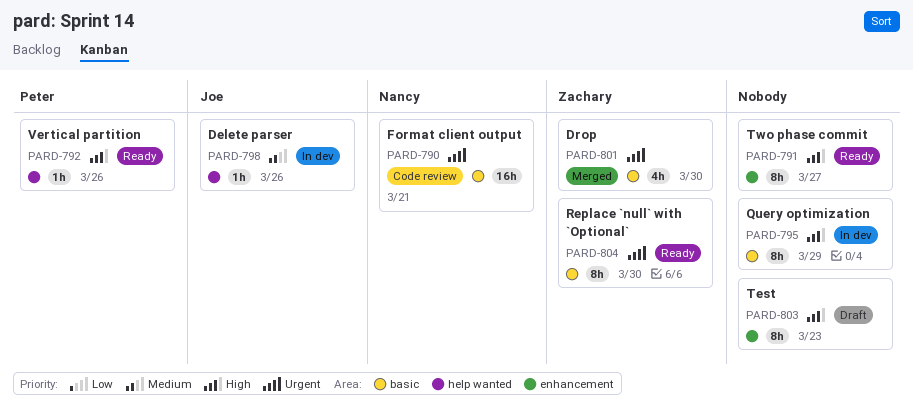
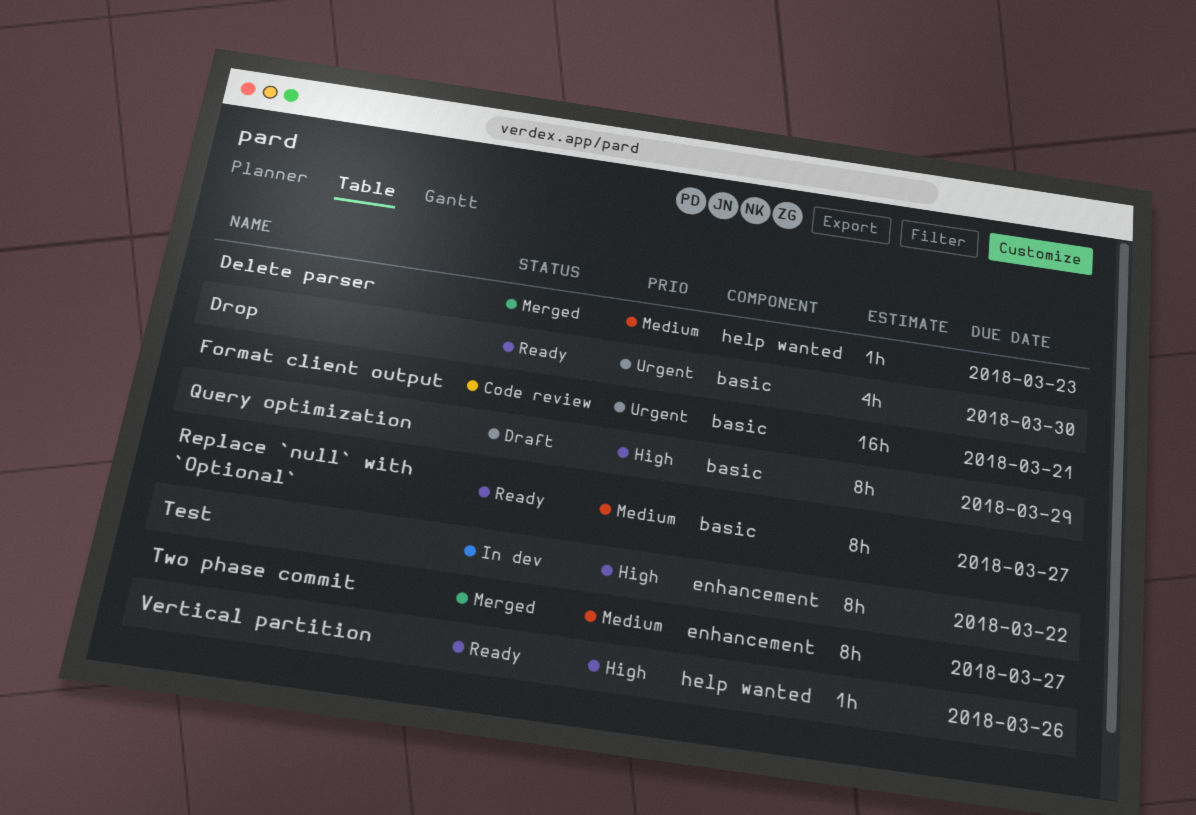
Delete parser, status: In dev -> Merged
Delete parser, due: Mar 26 -> Mar 23
Drop, status: Merged -> Ready
Query optimization, status: In dev -> Draft
Replace `null` with `Optional`, priority: Urgent -> Medium
Replace `null` with `Optional`, due: Mar 30 -> Mar 27
Test, status: Draft -> In dev
Test, due: Mar 23 -> Mar 22
Two phase commit, status: Ready -> Merged
Two phase commit, priority: High -> Medium

